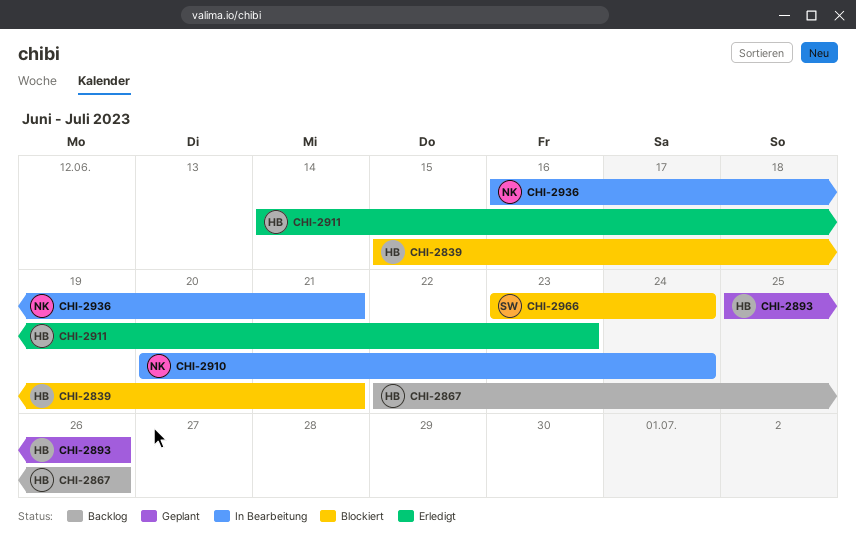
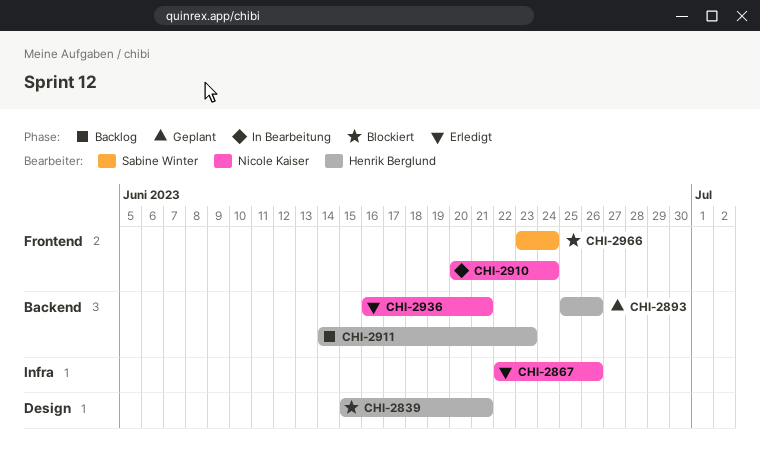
CHI-2867, status: Backlog -> Erledigt
CHI-2867, owner: Henrik Berglund -> Nicole Kaiser
CHI-2911, status: Erledigt -> Backlog
CHI-2936, status: In Bearbeitung -> Erledigt

